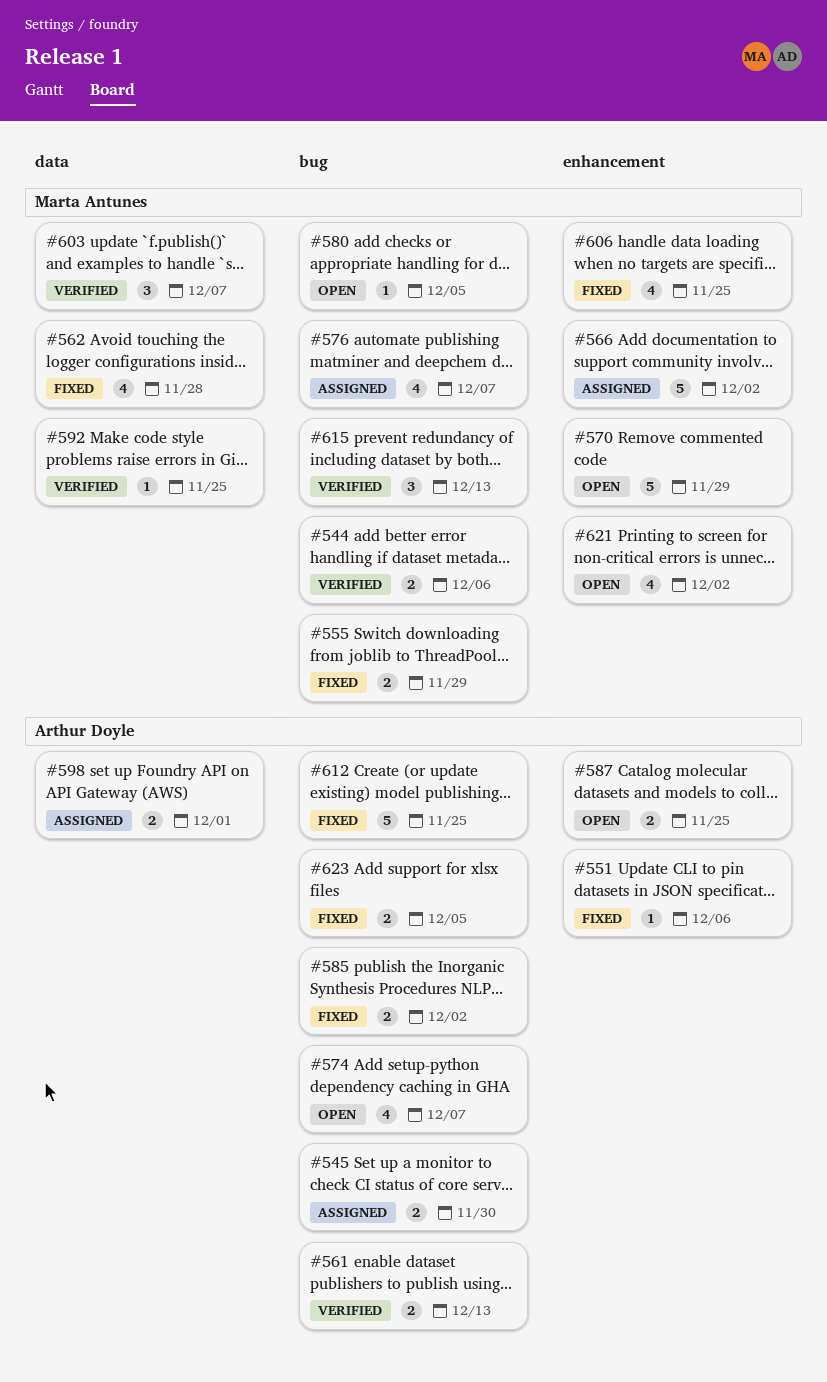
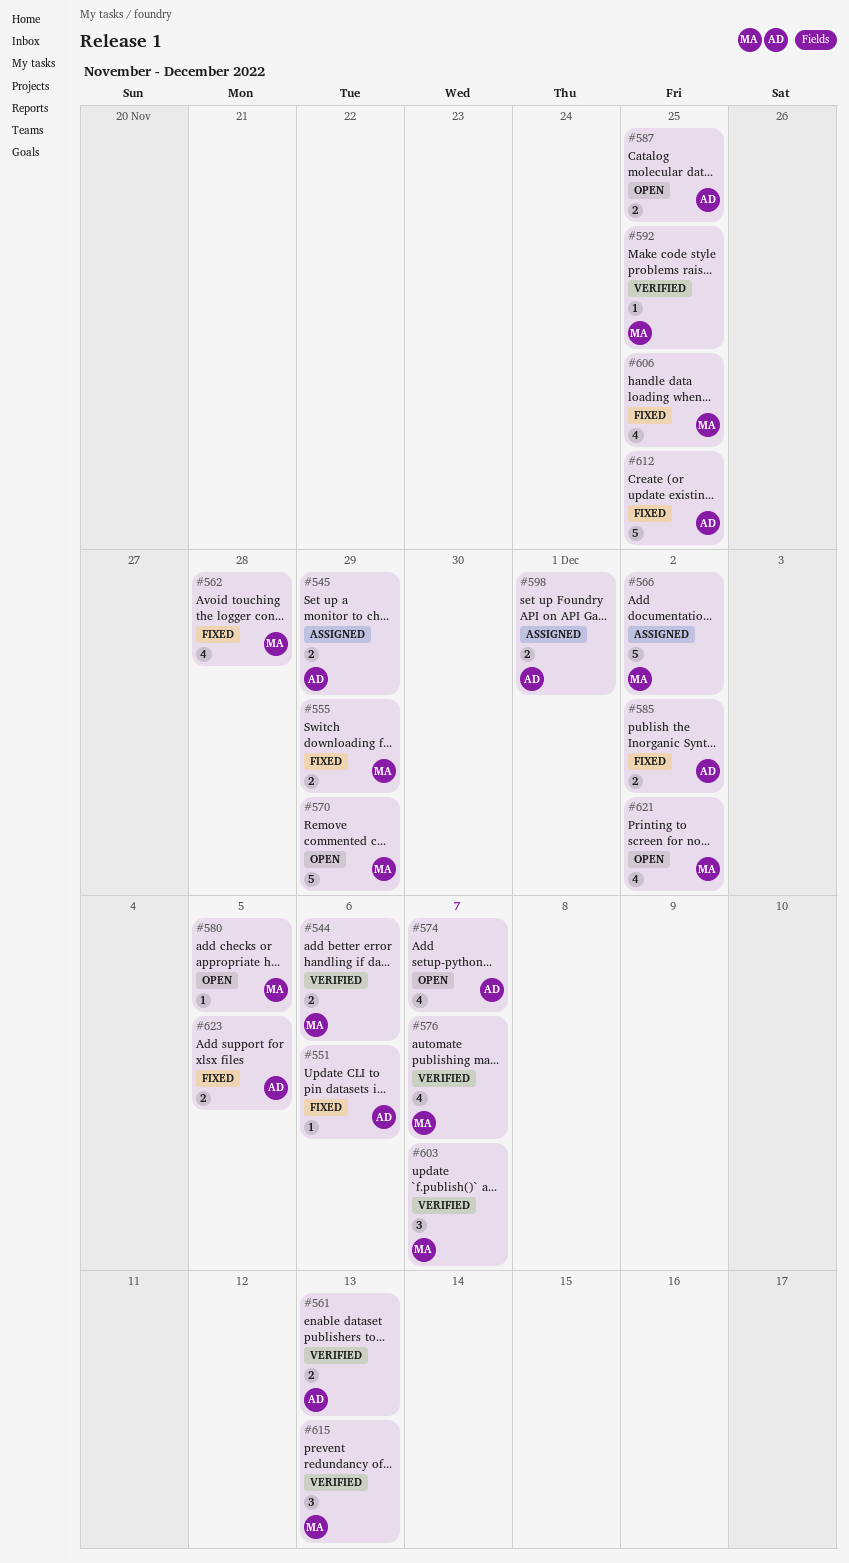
#545, due: Nov 30 -> Nov 29
#576, status: Assigned -> Verified

